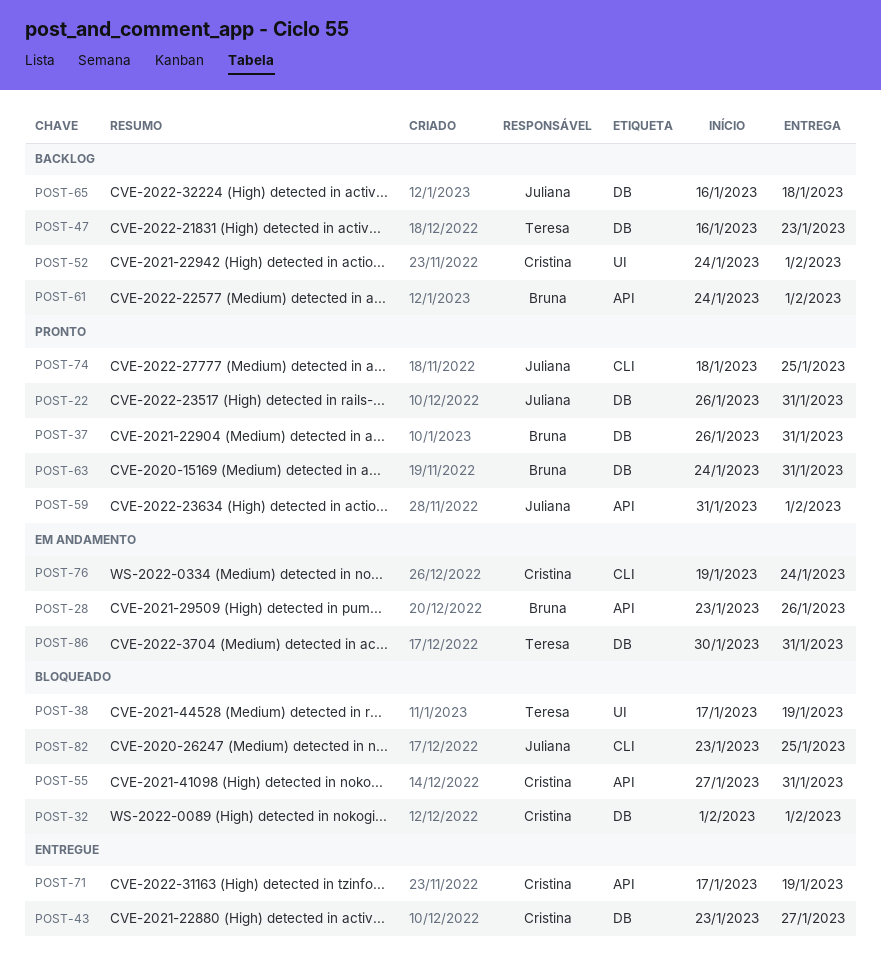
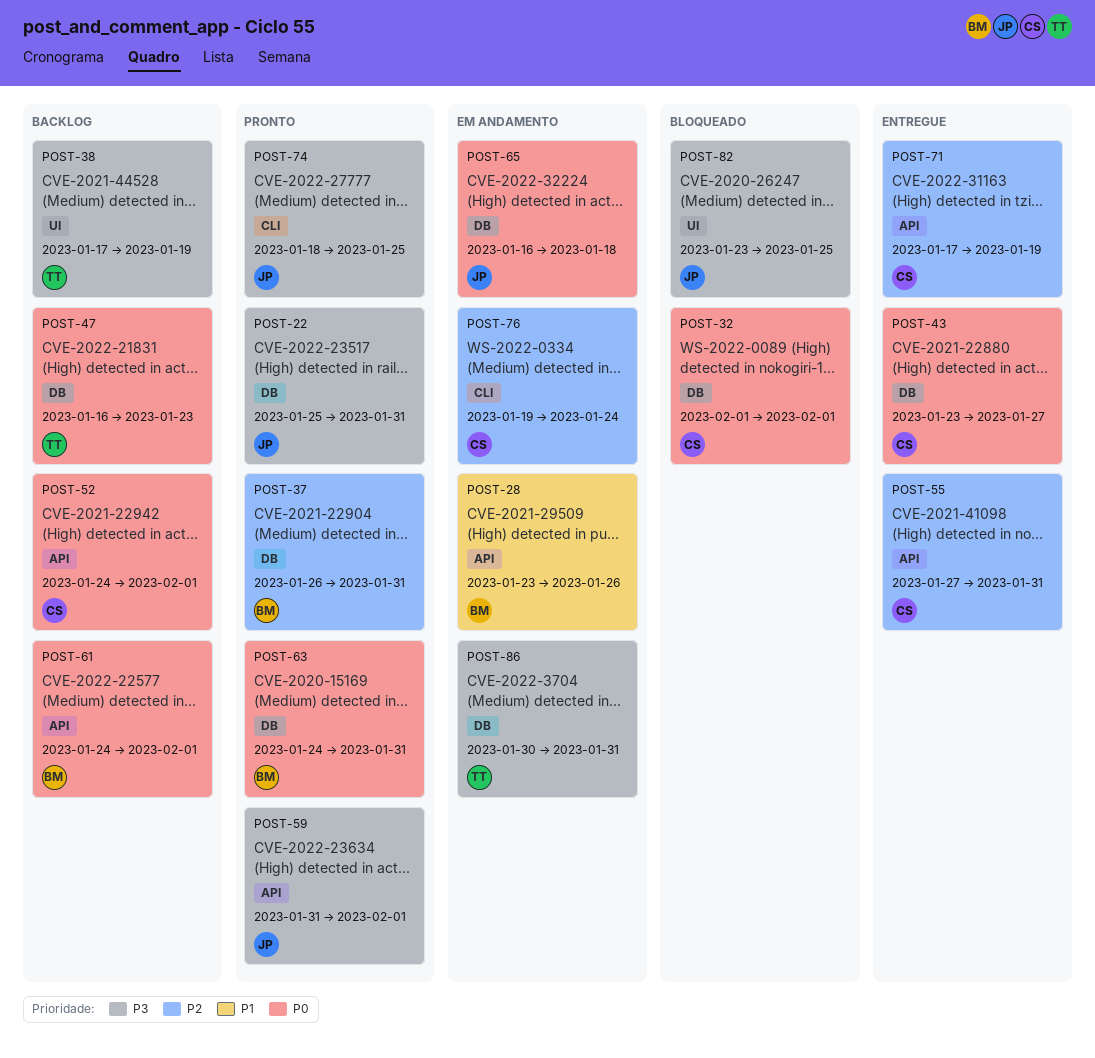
POST-22, start: Jan 26 -> Jan 25
POST-38, status: Bloqueado -> Backlog
POST-52, label: UI -> API
POST-55, status: Bloqueado -> Entregue
POST-65, status: Backlog -> Em andamento
POST-82, label: CLI -> UI

